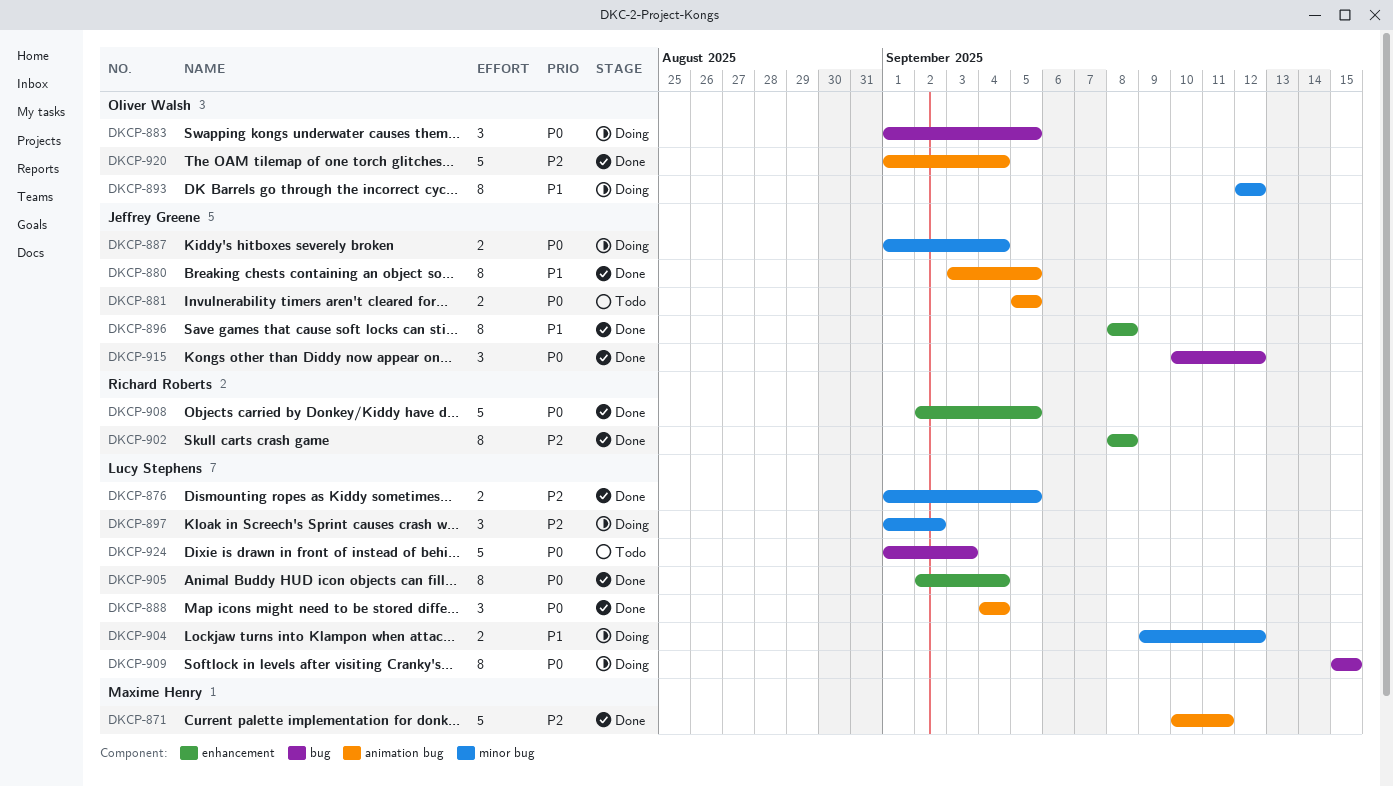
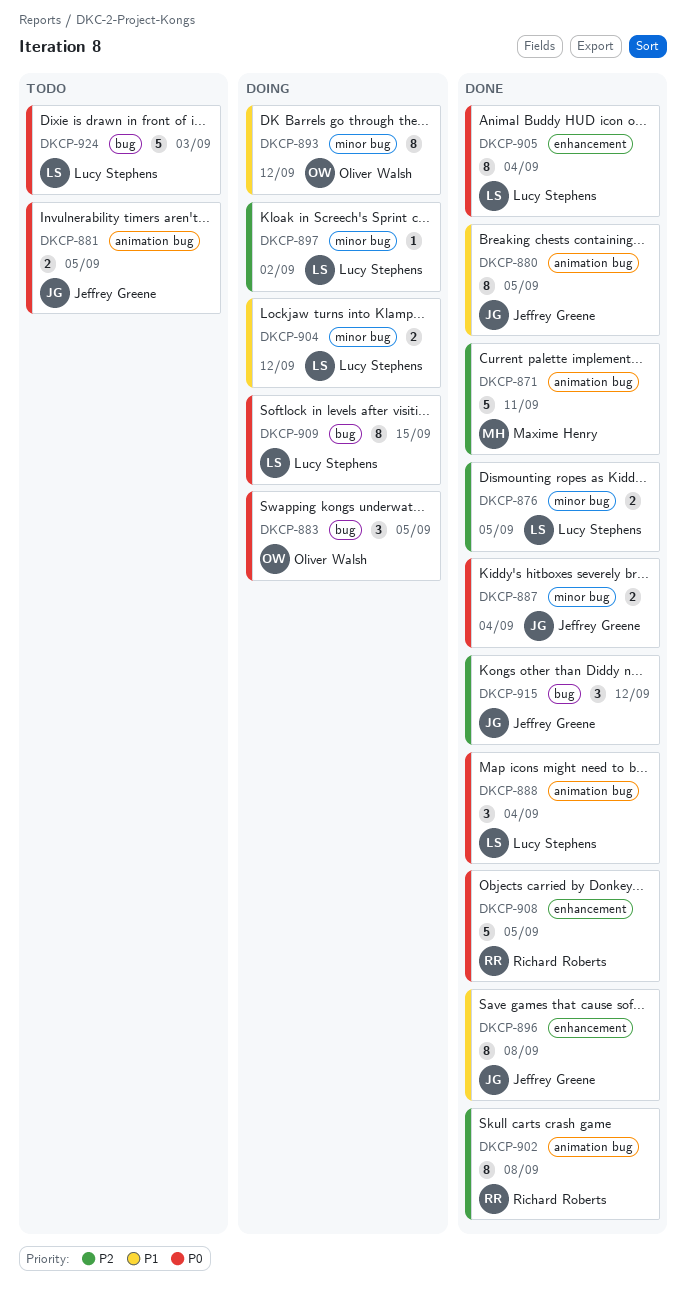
DKCP-887, status: Doing -> Done
DKCP-897, estimate: 3 -> 1
DKCP-902, label: enhancement -> animation bug
DKCP-915, priority: P0 -> P2
DKCP-920: present -> none

